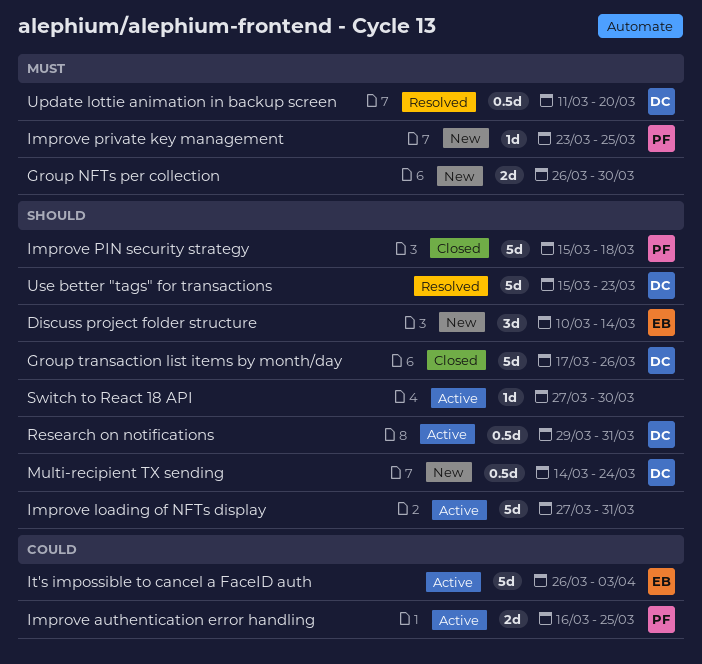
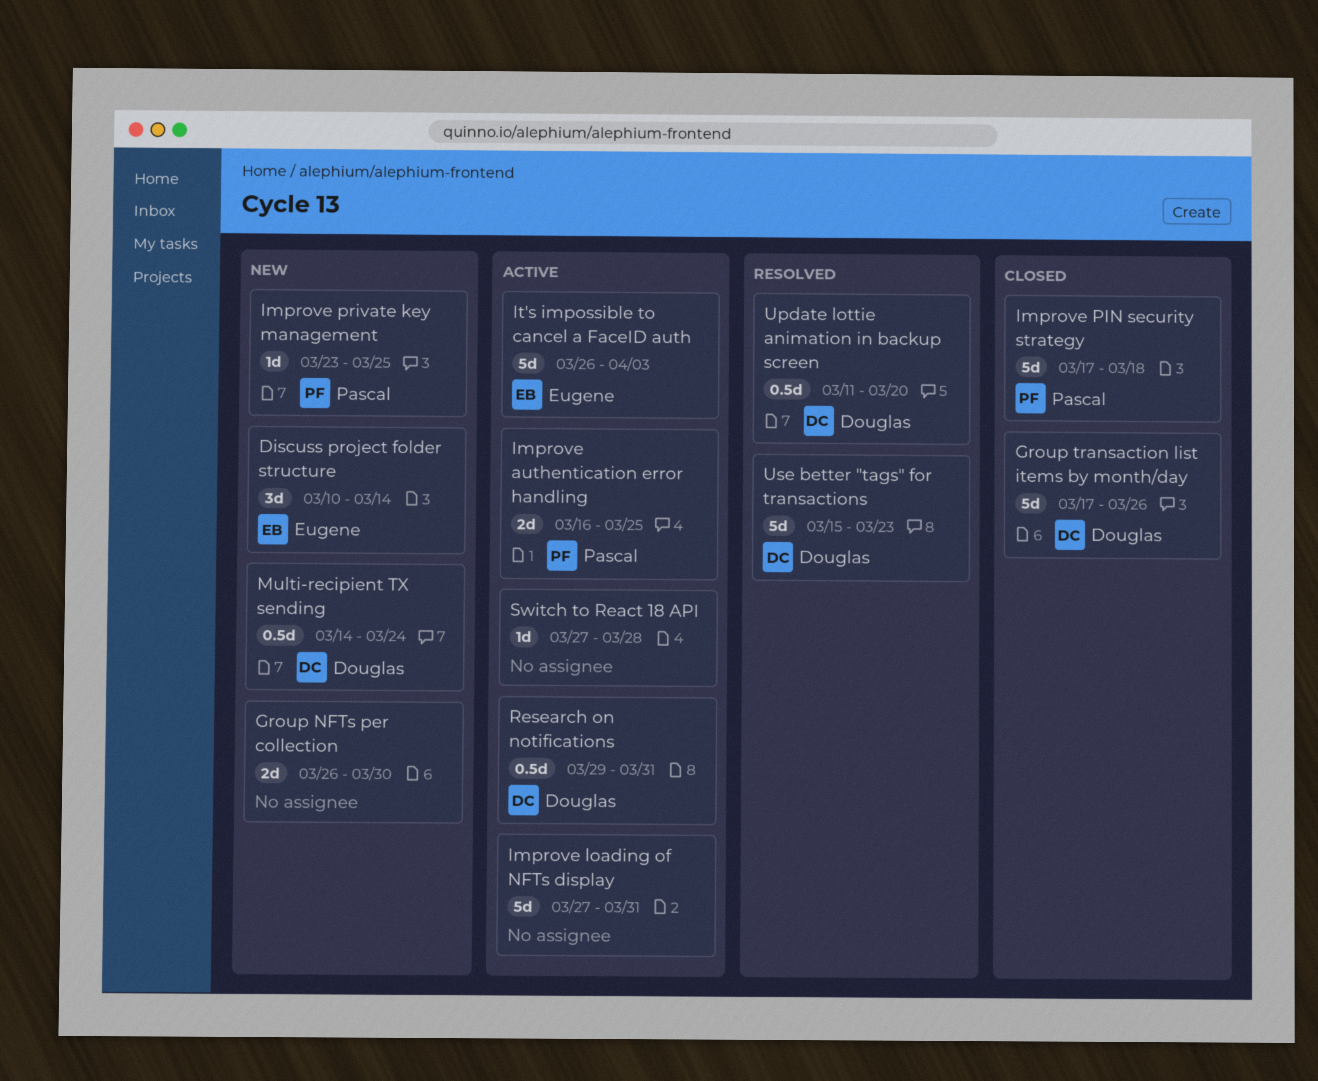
Improve PIN security strategy, start: Mar 15 -> Mar 17
Switch to React 18 API, due: Mar 30 -> Mar 28

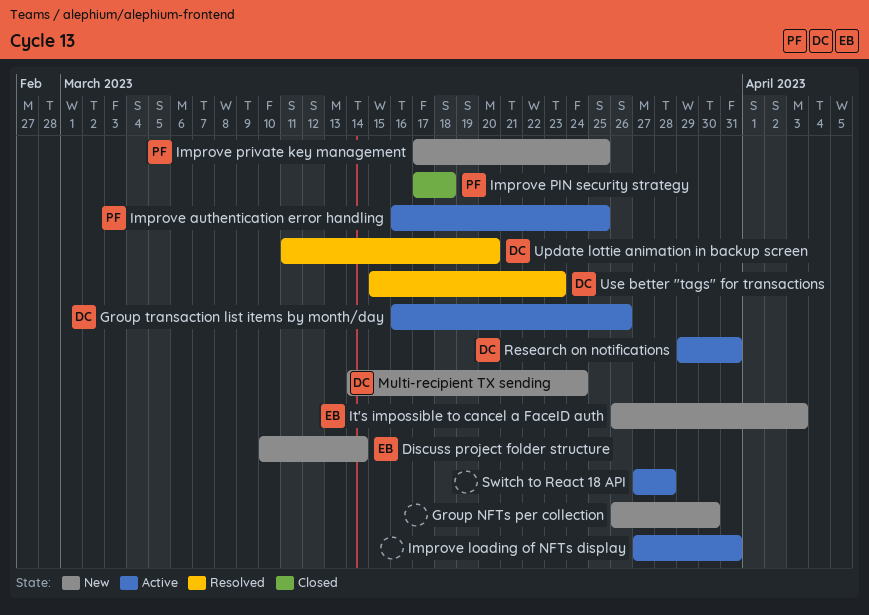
Group transaction list items by month/day, status: Closed -> Active
Group transaction list items by month/day, start: Mar 17 -> Mar 16
Improve private key management, start: Mar 23 -> Mar 17
It's impossible to cancel a FaceID auth, status: Active -> New

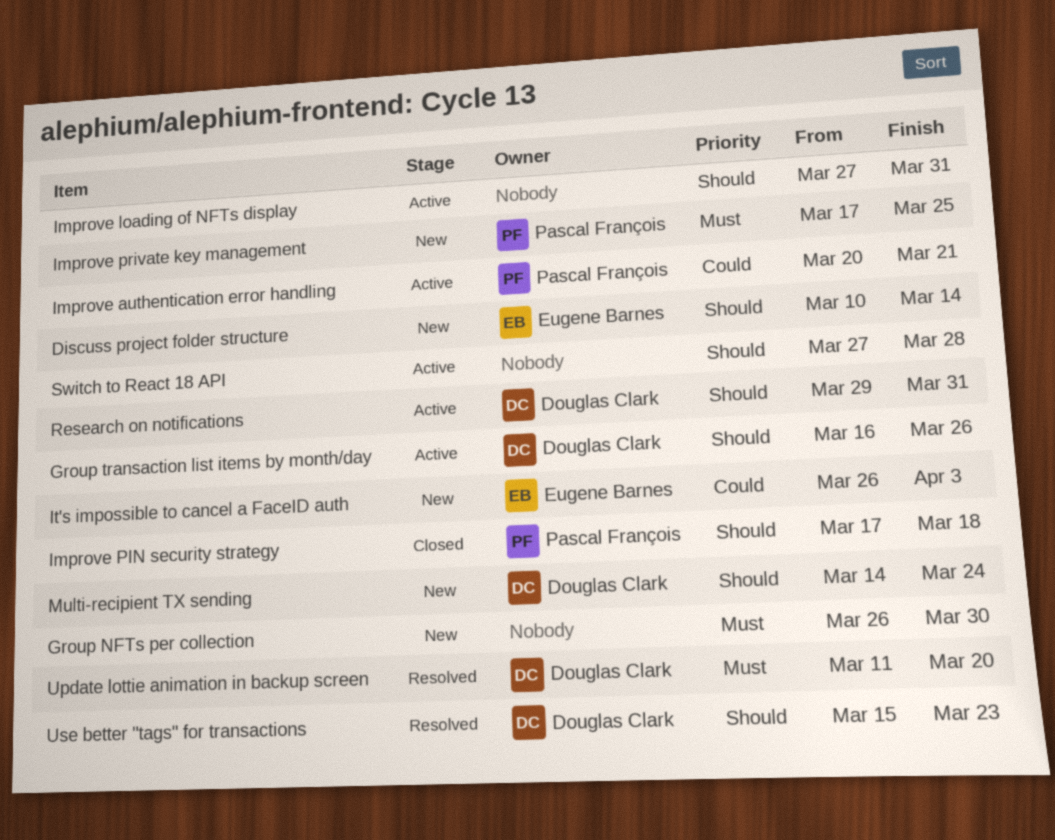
Improve authentication error handling, start: Mar 16 -> Mar 20
Improve authentication error handling, due: Mar 25 -> Mar 21

